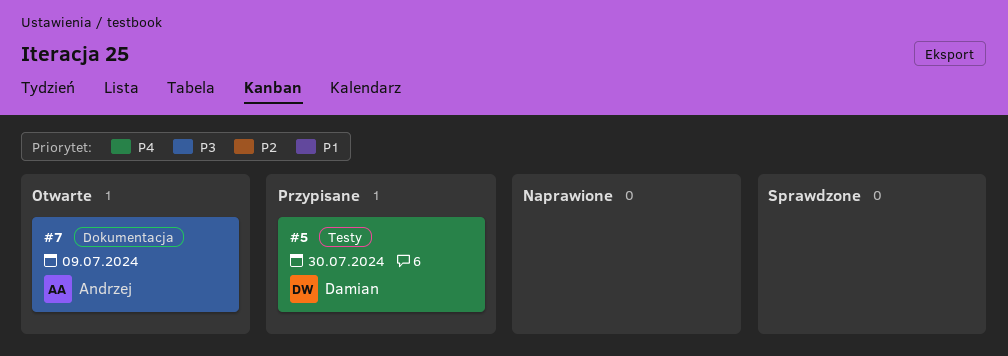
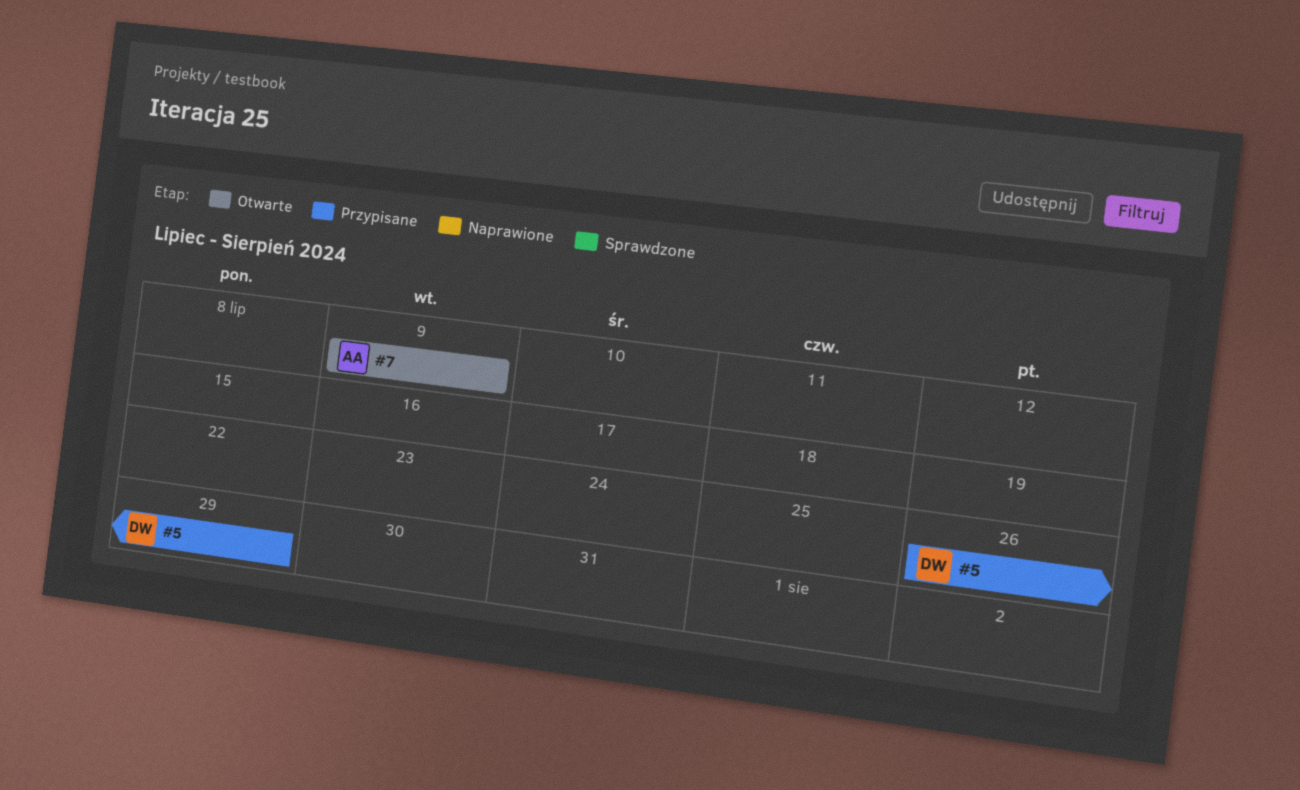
#5, due: Jul 30 -> Jul 29

